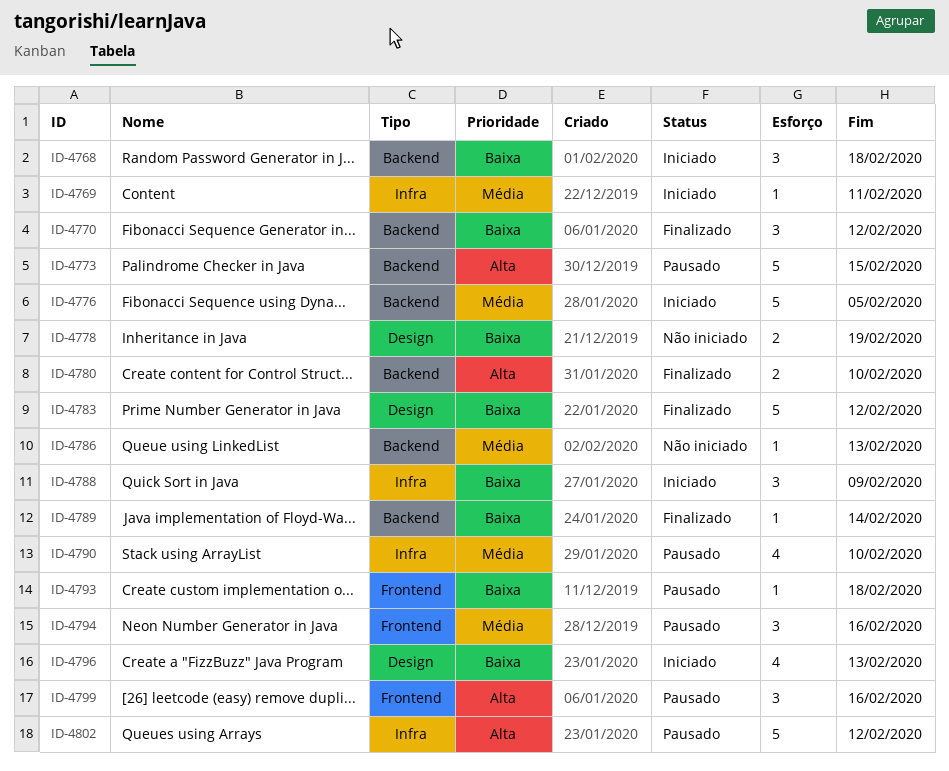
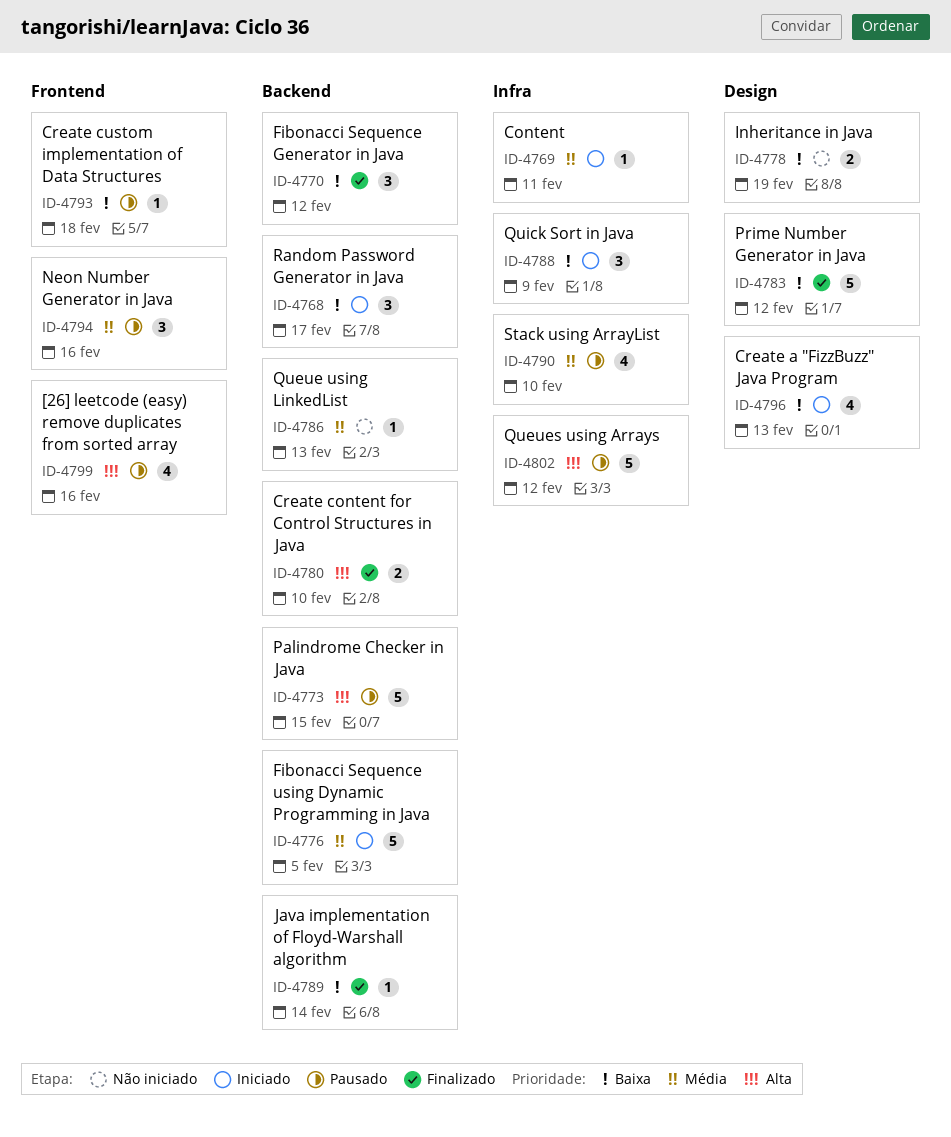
ID-4768, due: Feb 18 -> Feb 17
ID-4799, estimate: 3 -> 4

